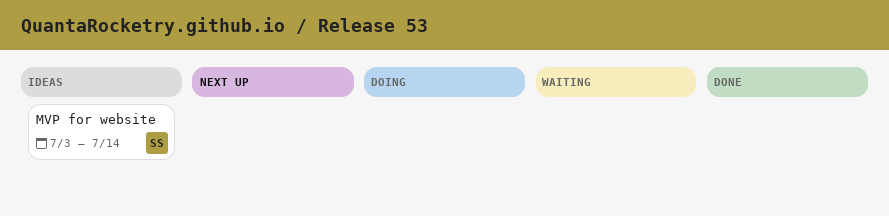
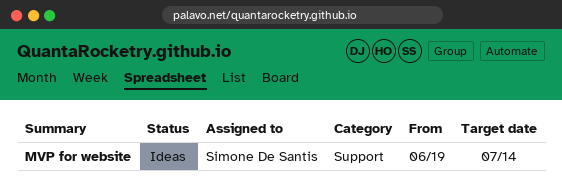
MVP for website, start: Jul 3 -> Jun 19

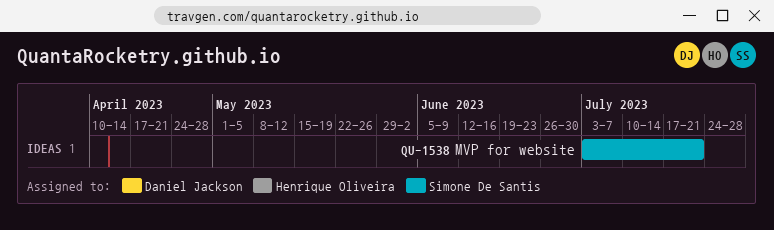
MVP for website, start: Jun 19 -> Jul 3
MVP for website, due: Jul 14 -> Jul 21

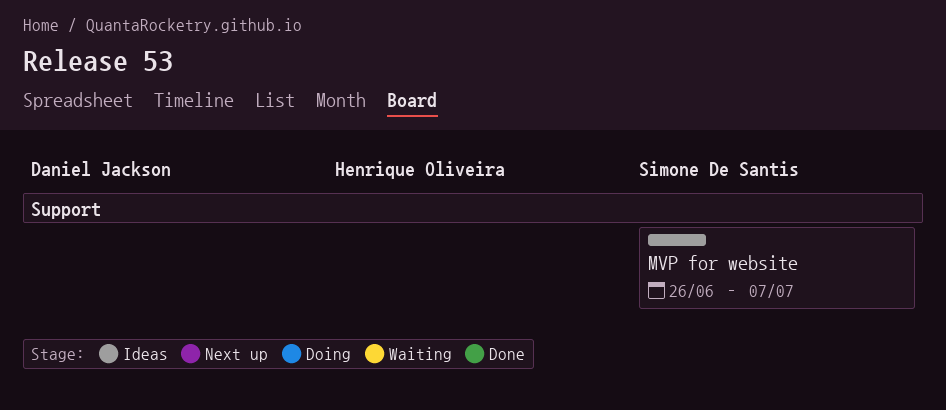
MVP for website, start: Jul 3 -> Jun 26
MVP for website, due: Jul 21 -> Jul 7

